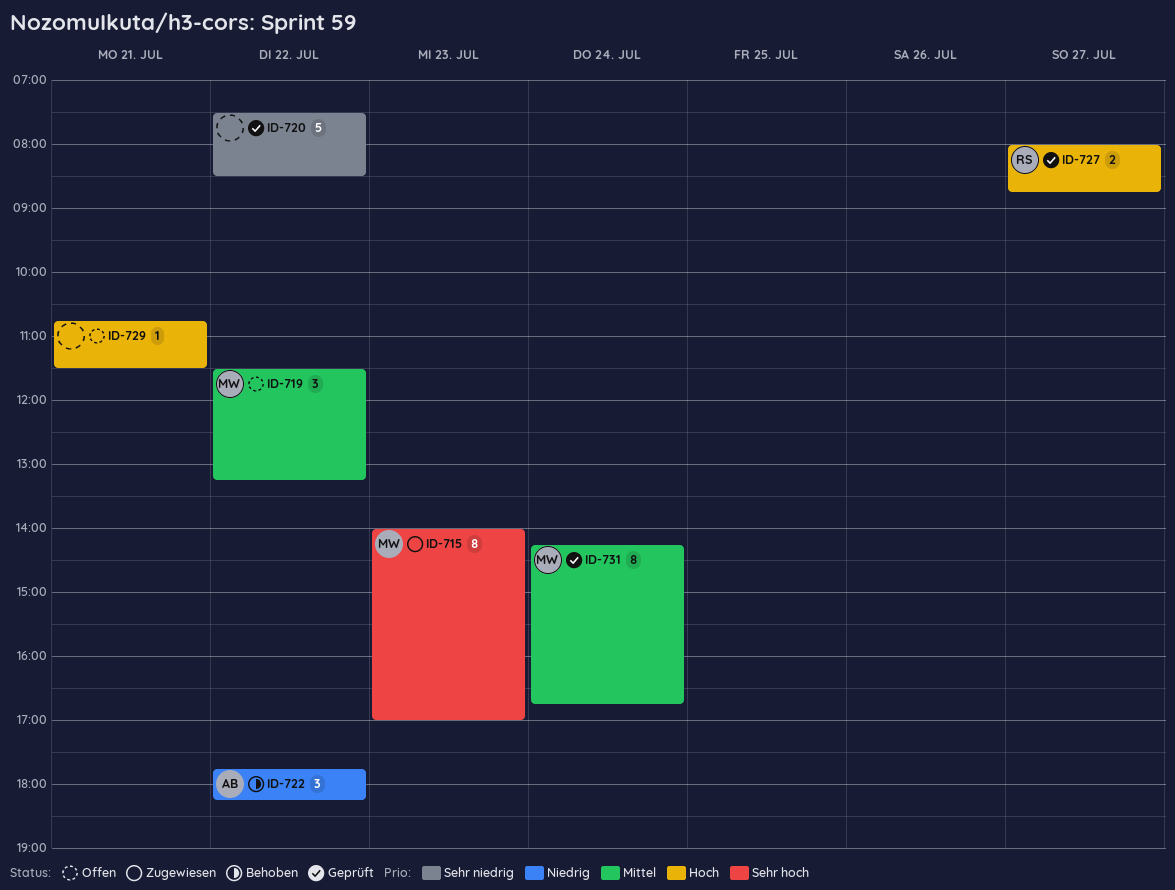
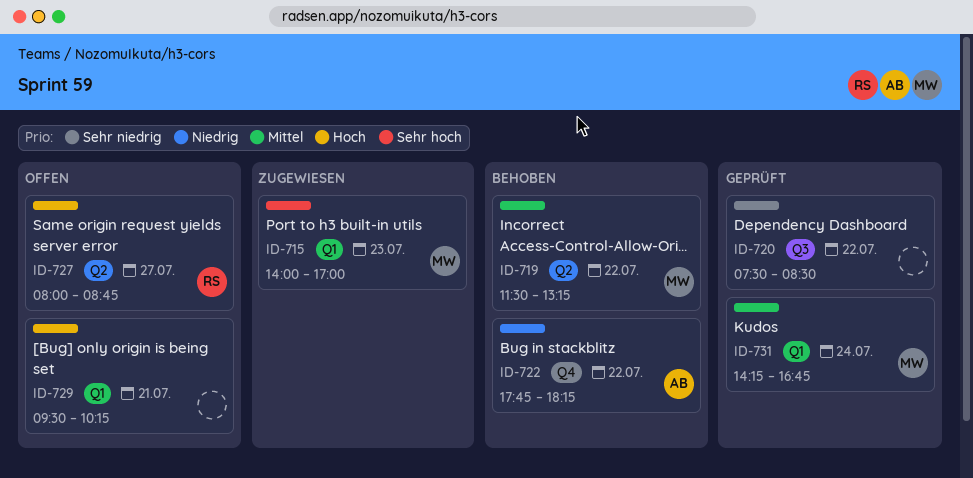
ID-719, status: Offen -> Behoben
ID-727, status: Geprüft -> Offen
ID-729, begins: 10:45 -> 09:30
ID-729, ends: 11:30 -> 10:15

